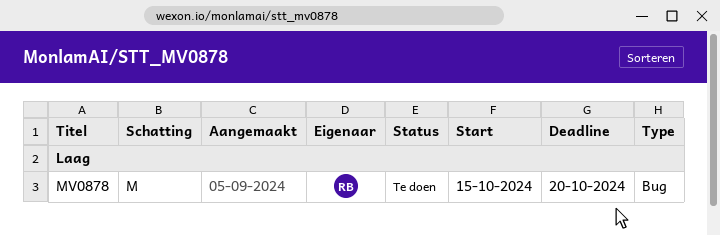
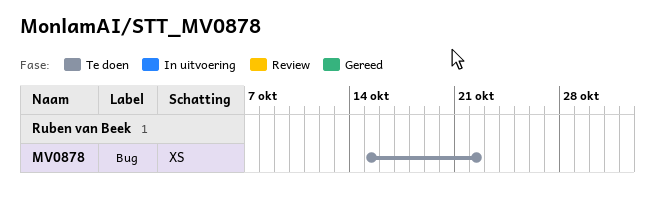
MV0878, estimate: M -> XS
MV0878, due: Oct 20 -> Oct 22

